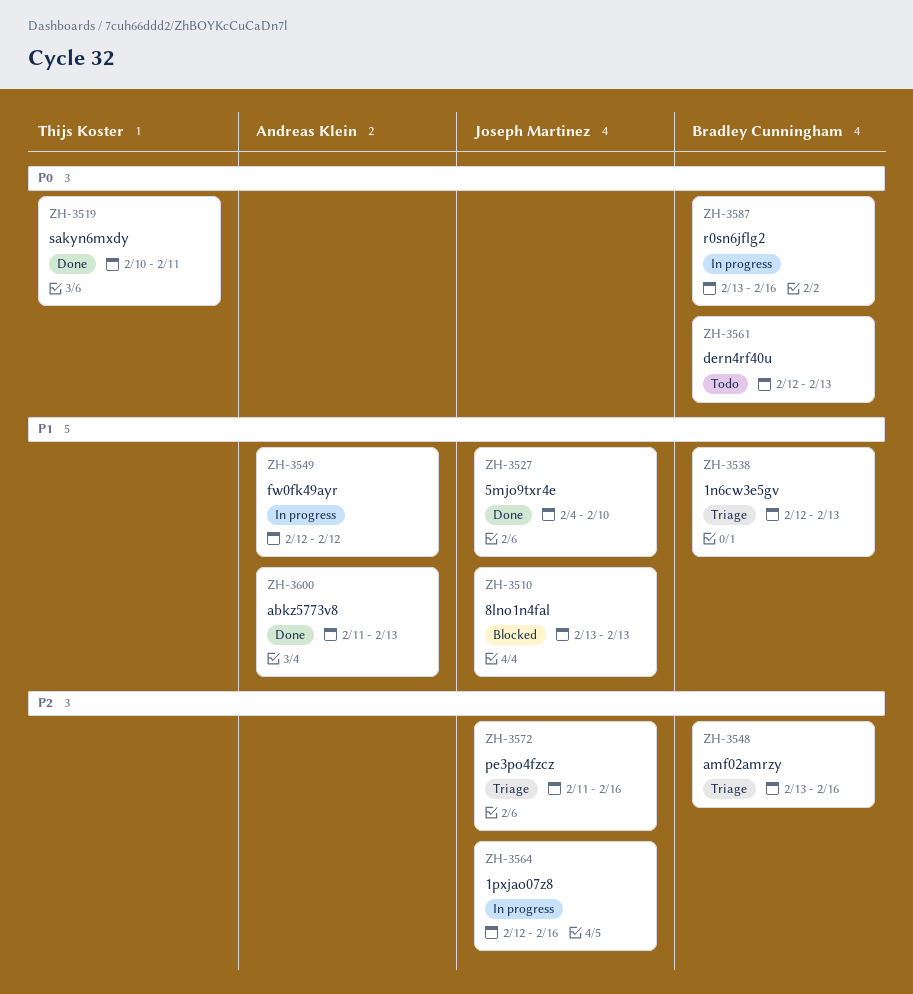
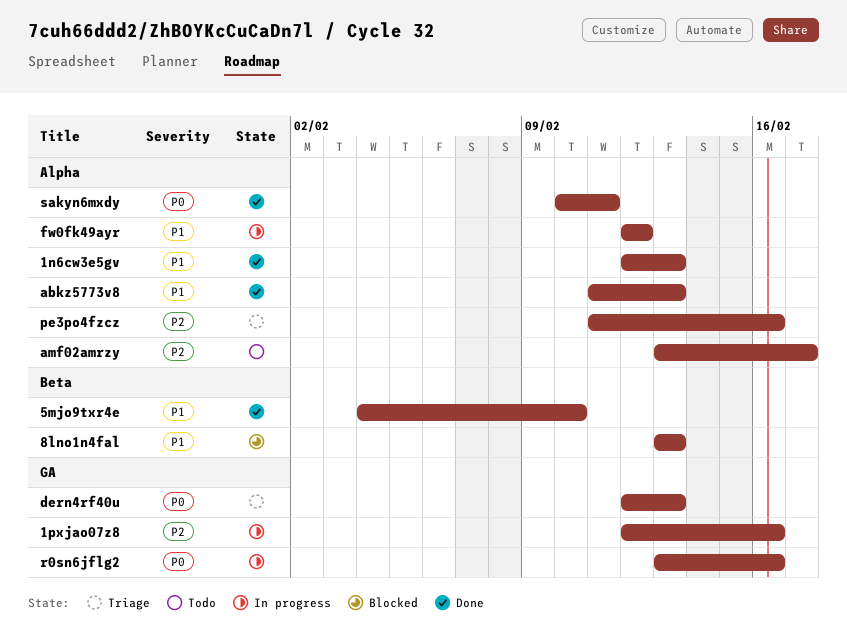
1n6cw3e5gv, status: Triage -> Done
amf02amrzy, status: Triage -> Todo
amf02amrzy, due: Feb 16 -> Feb 17
dern4rf40u, status: Todo -> Triage

